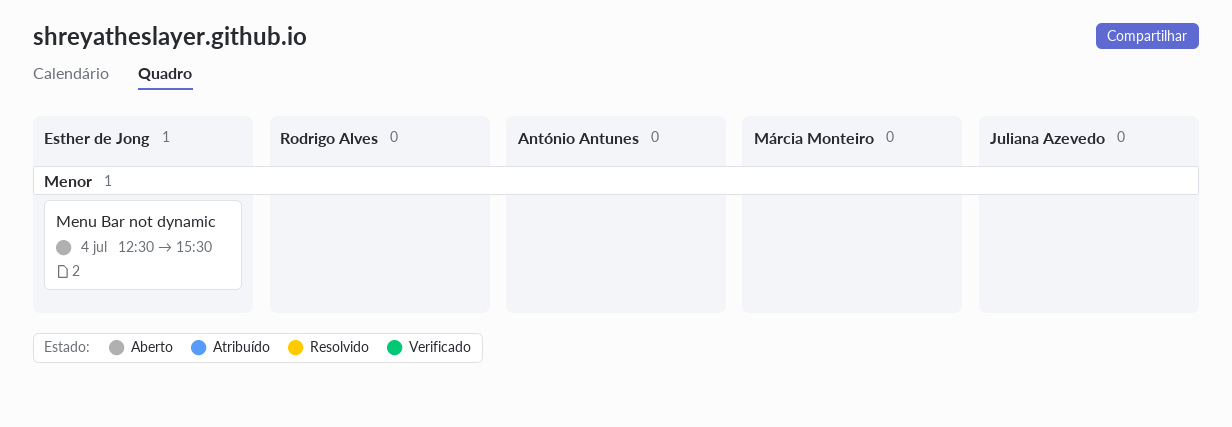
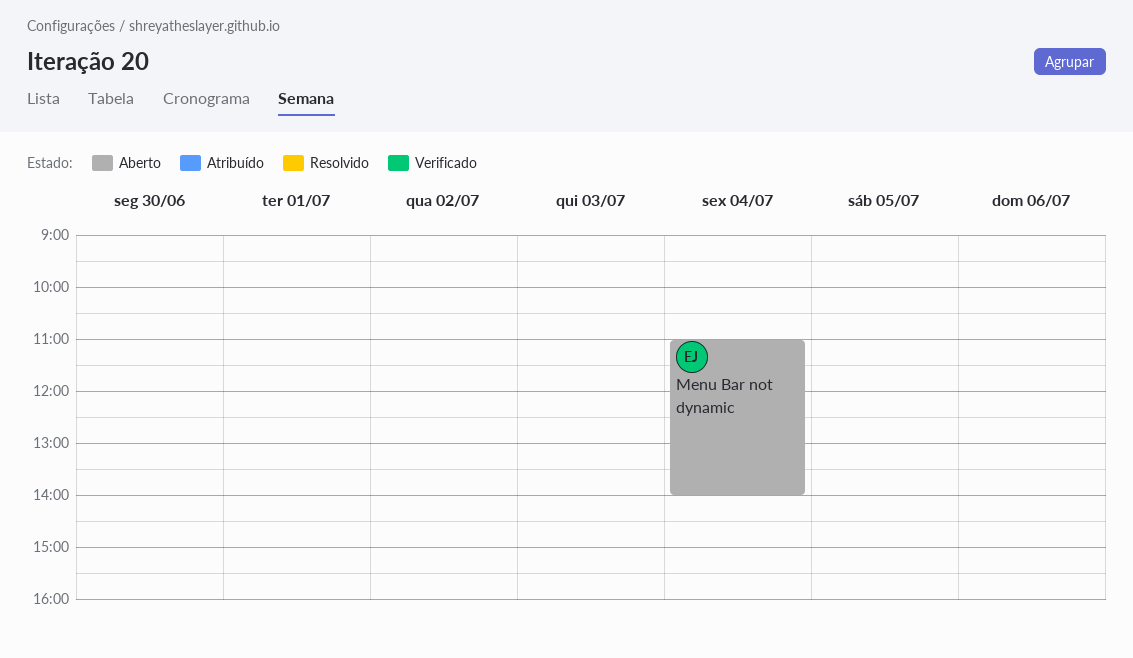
Menu Bar not dynamic, begins: 12:30 -> 11:00
Menu Bar not dynamic, ends: 15:30 -> 14:00

